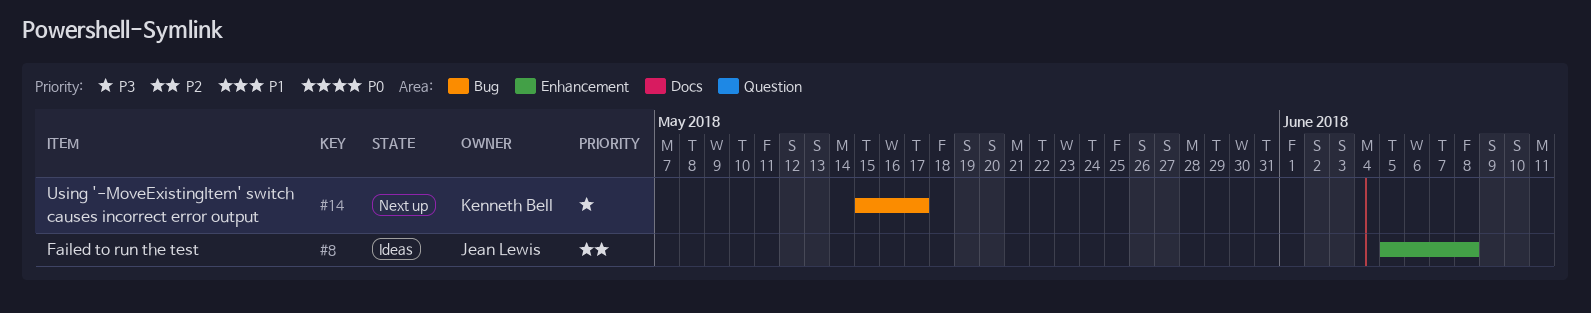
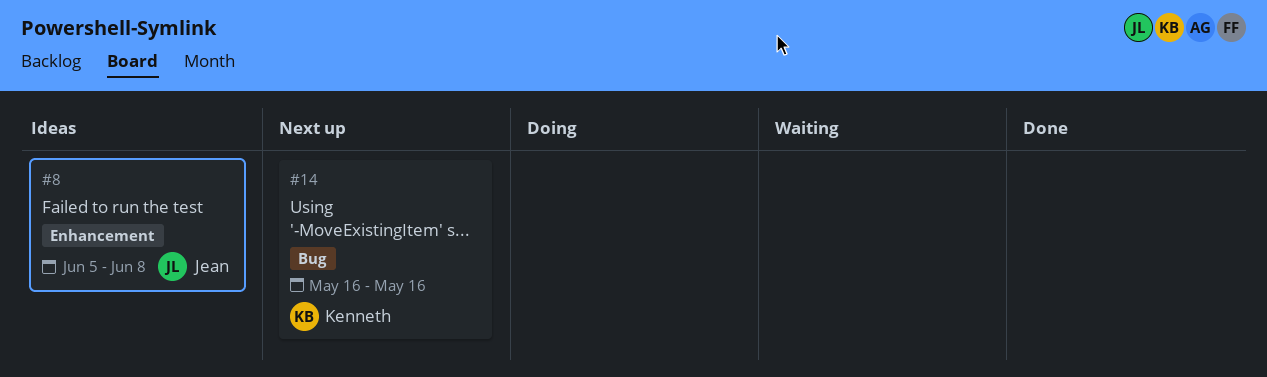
#14, start: May 15 -> May 16
#14, due: May 17 -> May 16

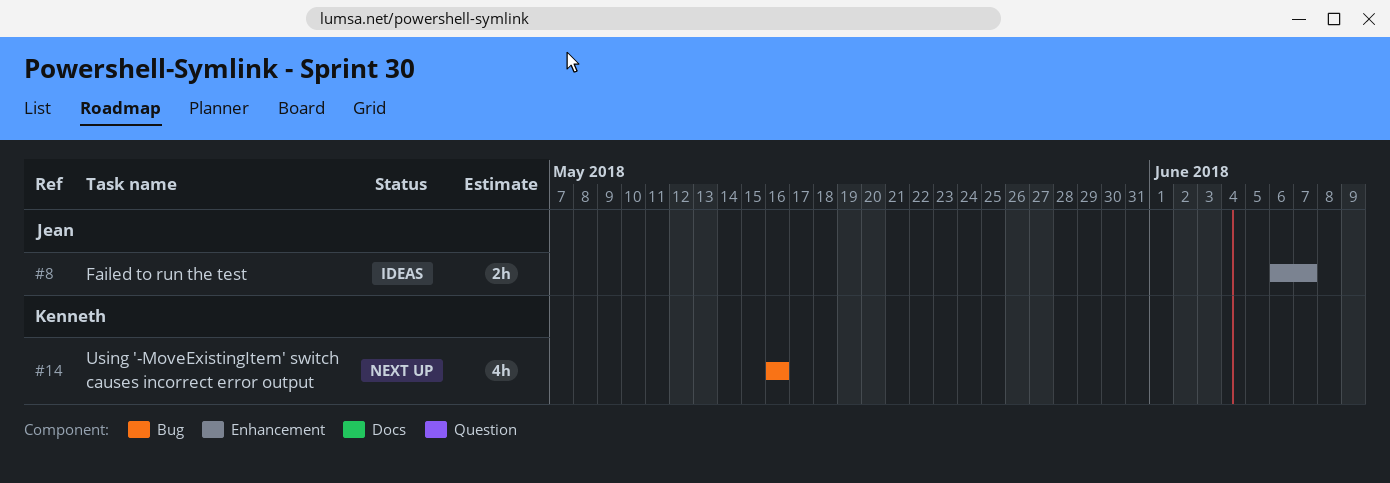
#8, start: Jun 5 -> Jun 6
#8, due: Jun 8 -> Jun 7

